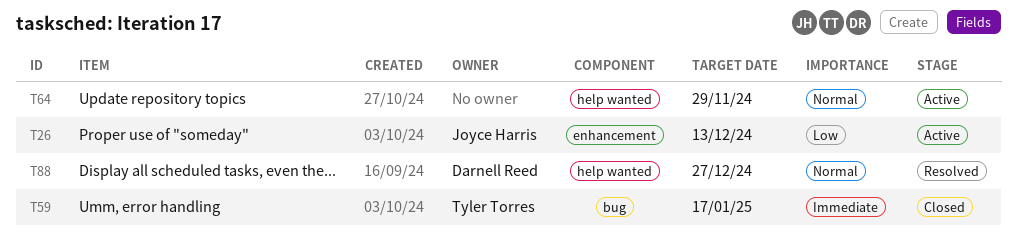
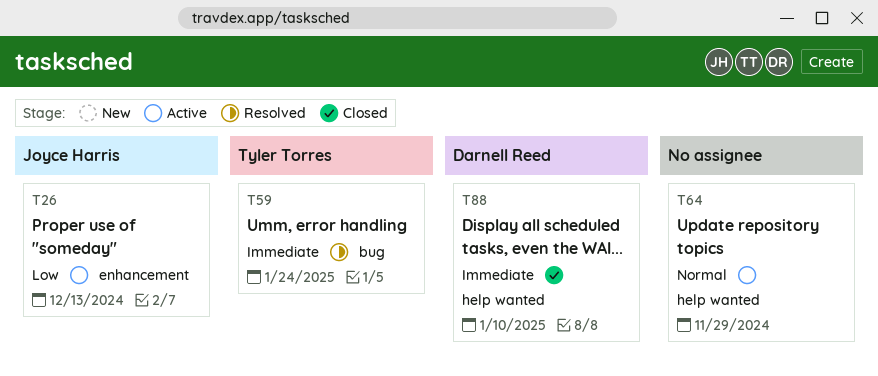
T59, status: Closed -> Resolved
T59, due: Jan 17 -> Jan 24
T88, status: Resolved -> Closed
T88, priority: Normal -> Immediate
T88, due: Dec 27 -> Jan 10

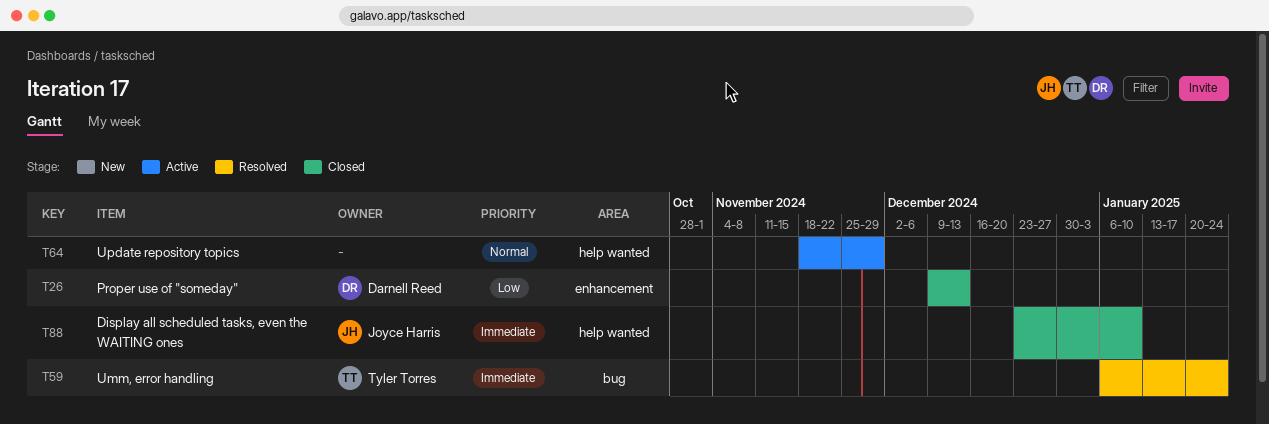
T26, status: Active -> Closed
T26, owner: Joyce Harris -> Darnell Reed
T88, owner: Darnell Reed -> Joyce Harris

